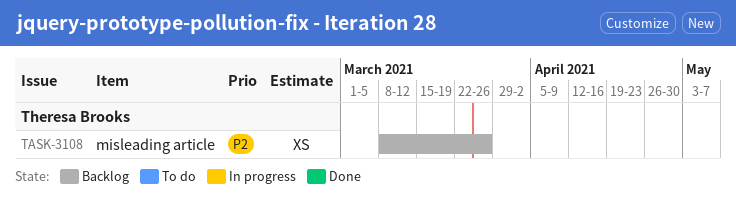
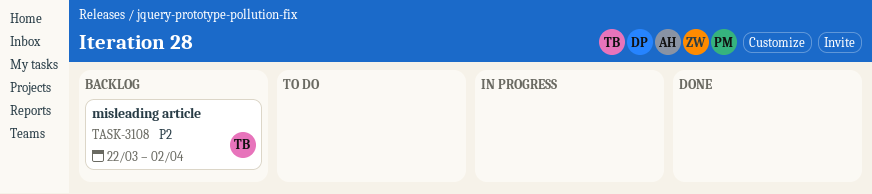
TASK-3108, start: Mar 8 -> Mar 22
TASK-3108, due: Mar 26 -> Apr 2

